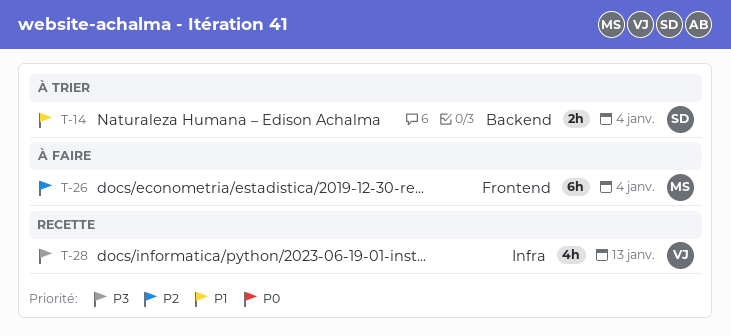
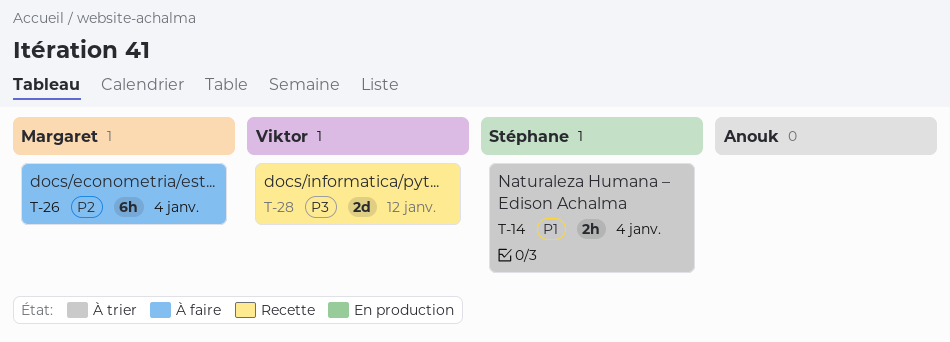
T-28, estimate: 4h -> 2d
T-28, due: Jan 13 -> Jan 12

